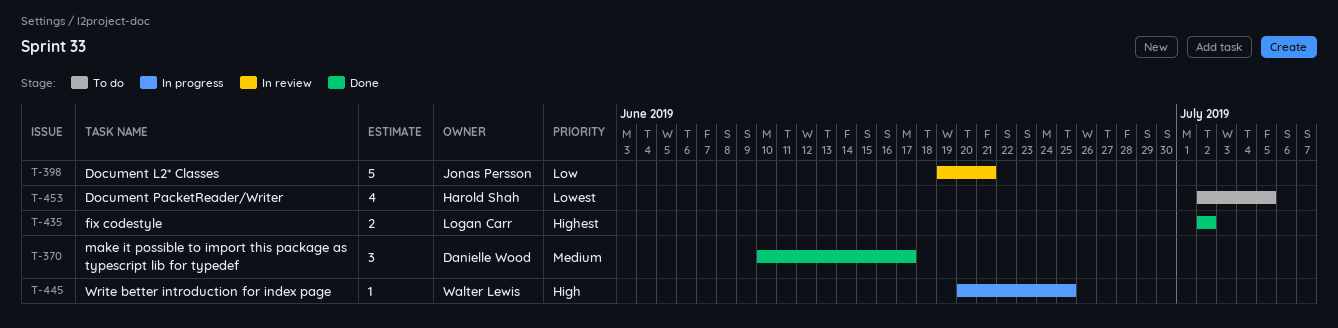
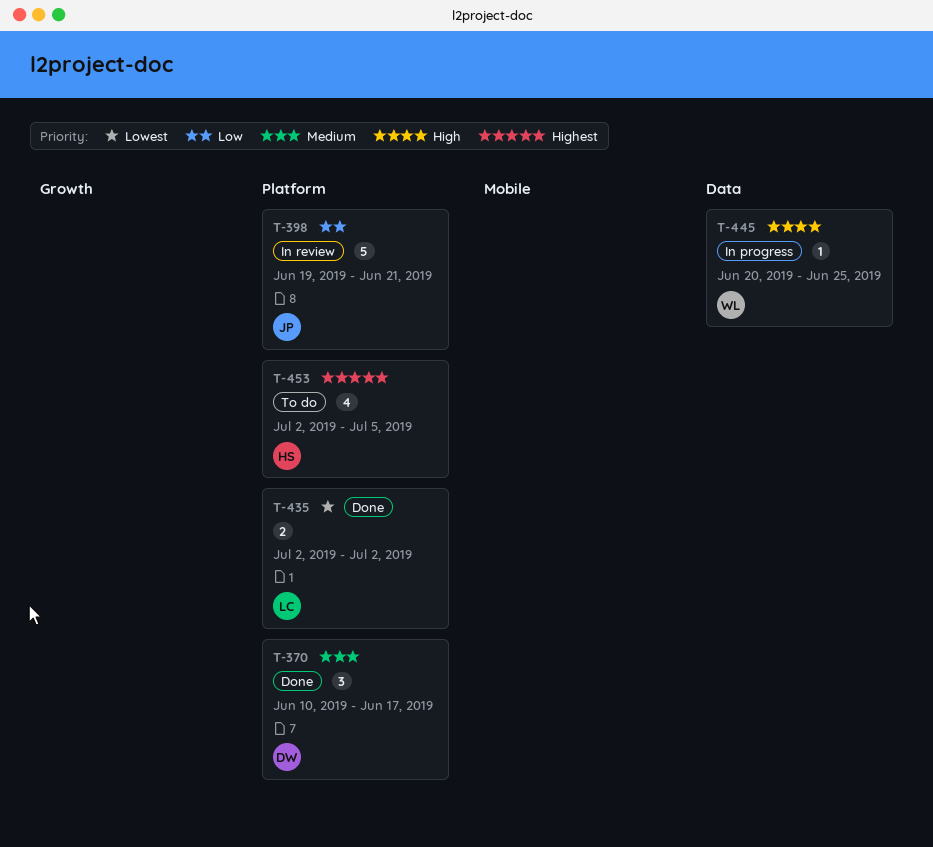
T-435, priority: Highest -> Lowest
T-453, priority: Lowest -> Highest

